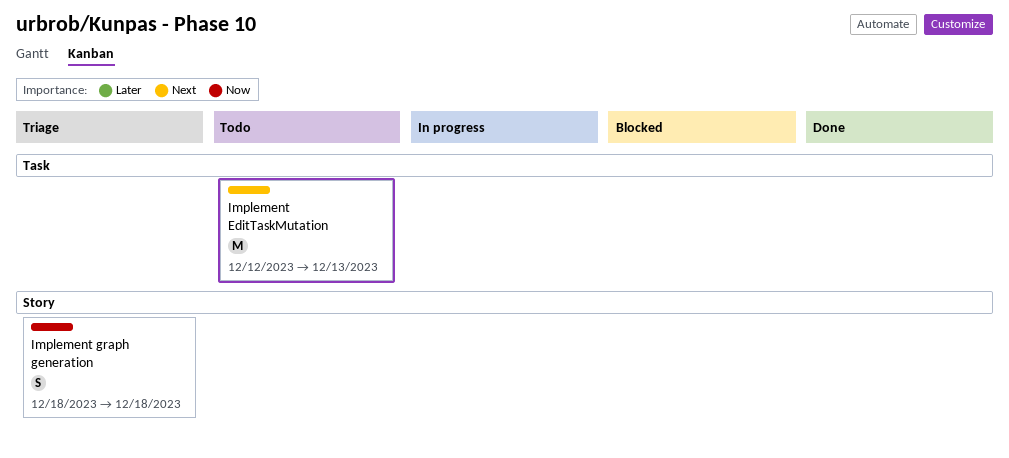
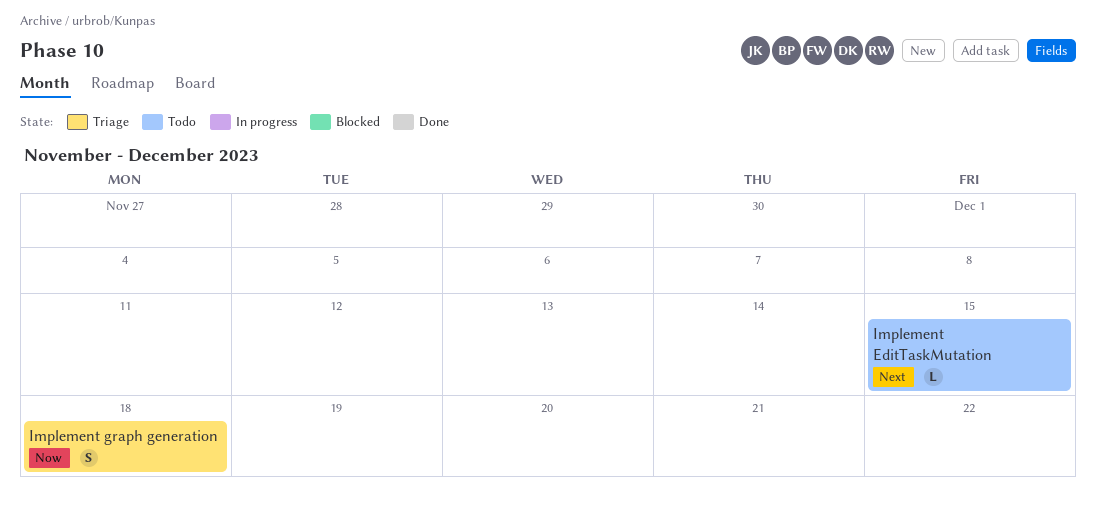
Implement EditTaskMutation, estimate: M -> L
Implement EditTaskMutation, due: Dec 13 -> Dec 15

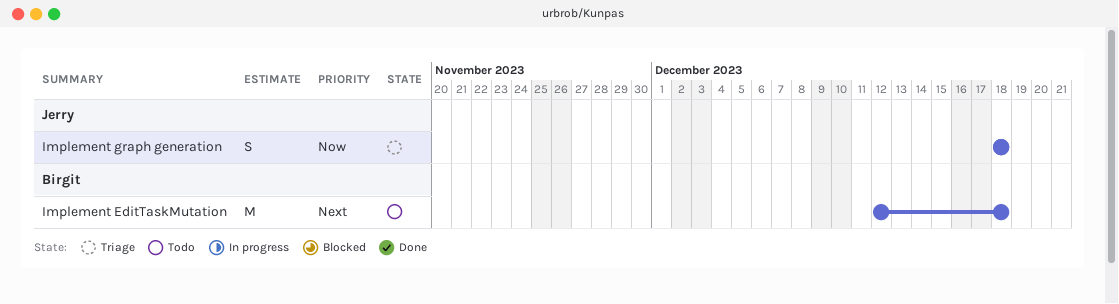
Implement EditTaskMutation, estimate: L -> M
Implement EditTaskMutation, due: Dec 15 -> Dec 18

